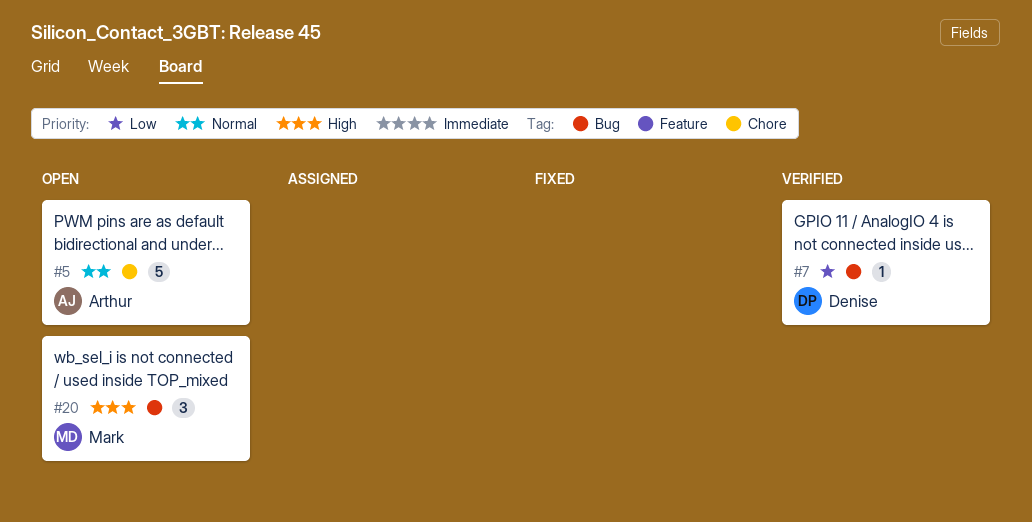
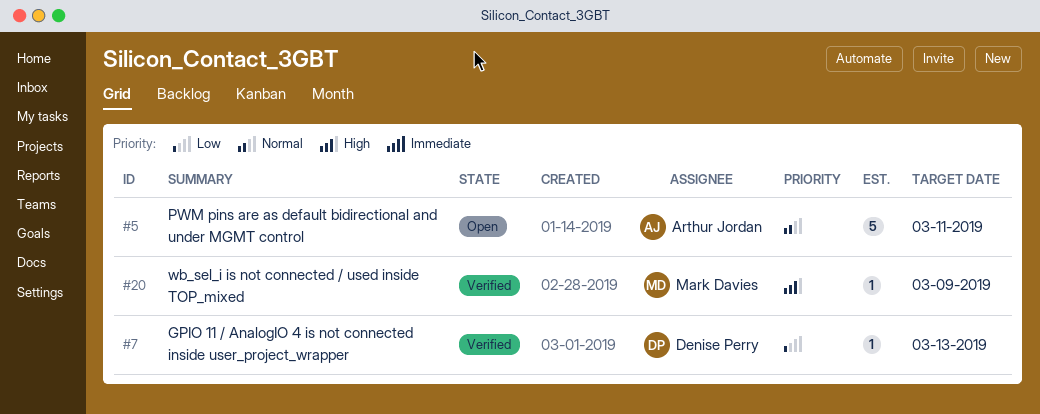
#20, status: Open -> Verified
#20, estimate: 3 -> 1

